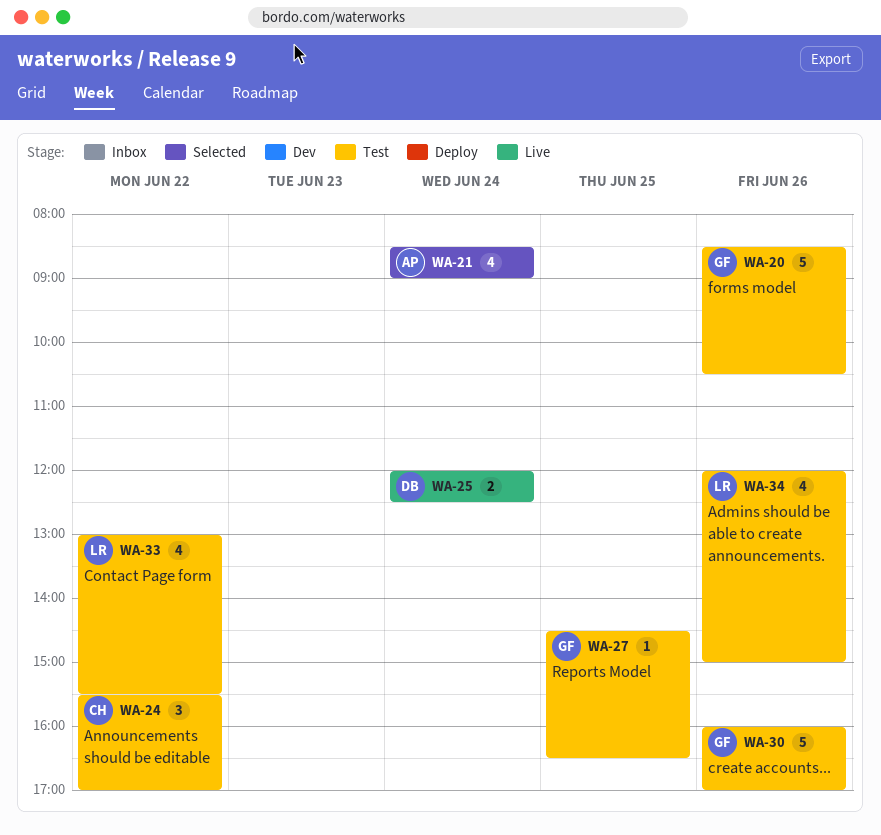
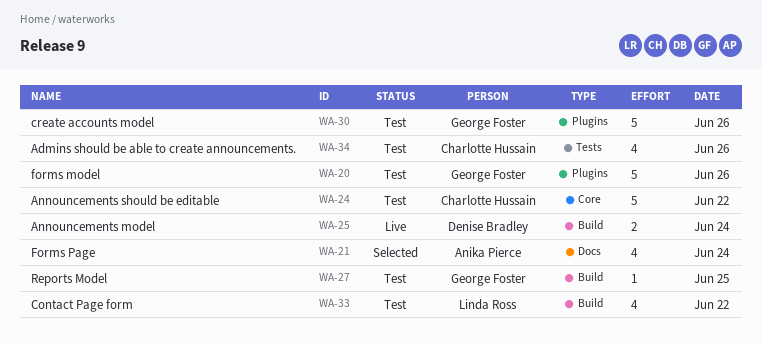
WA-24, estimate: 3 -> 5
WA-34, owner: Linda Ross -> Charlotte Hussain

